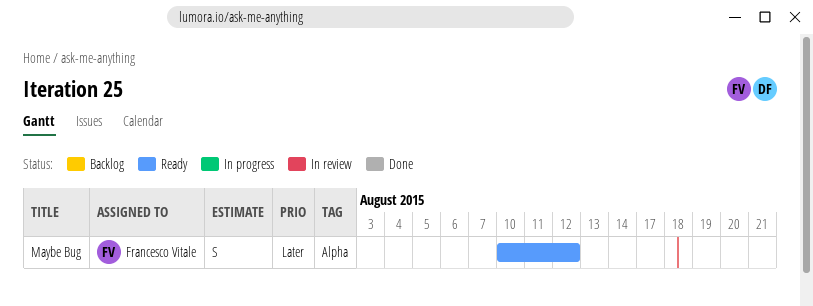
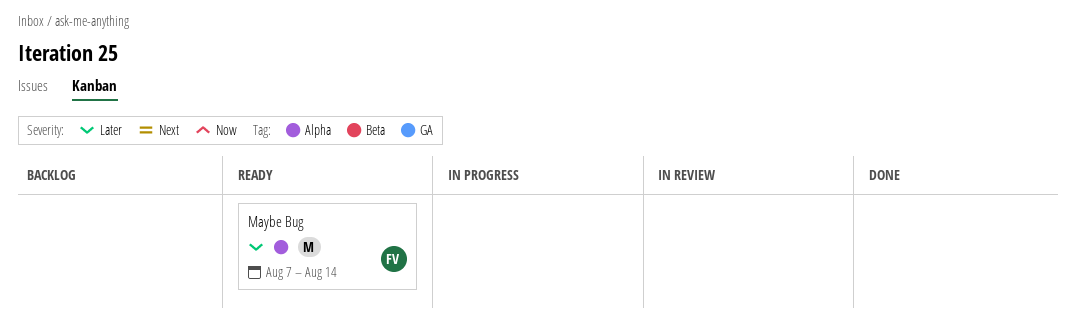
Maybe Bug, estimate: S -> M
Maybe Bug, start: Aug 10 -> Aug 7
Maybe Bug, due: Aug 12 -> Aug 14

